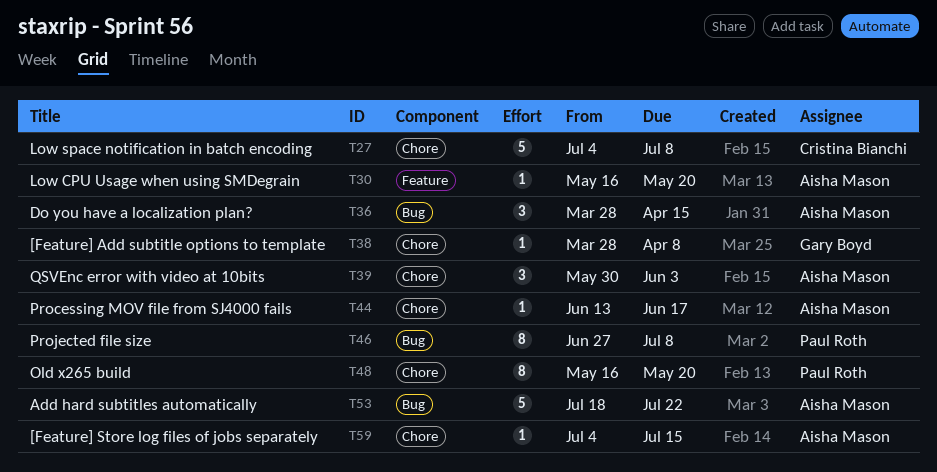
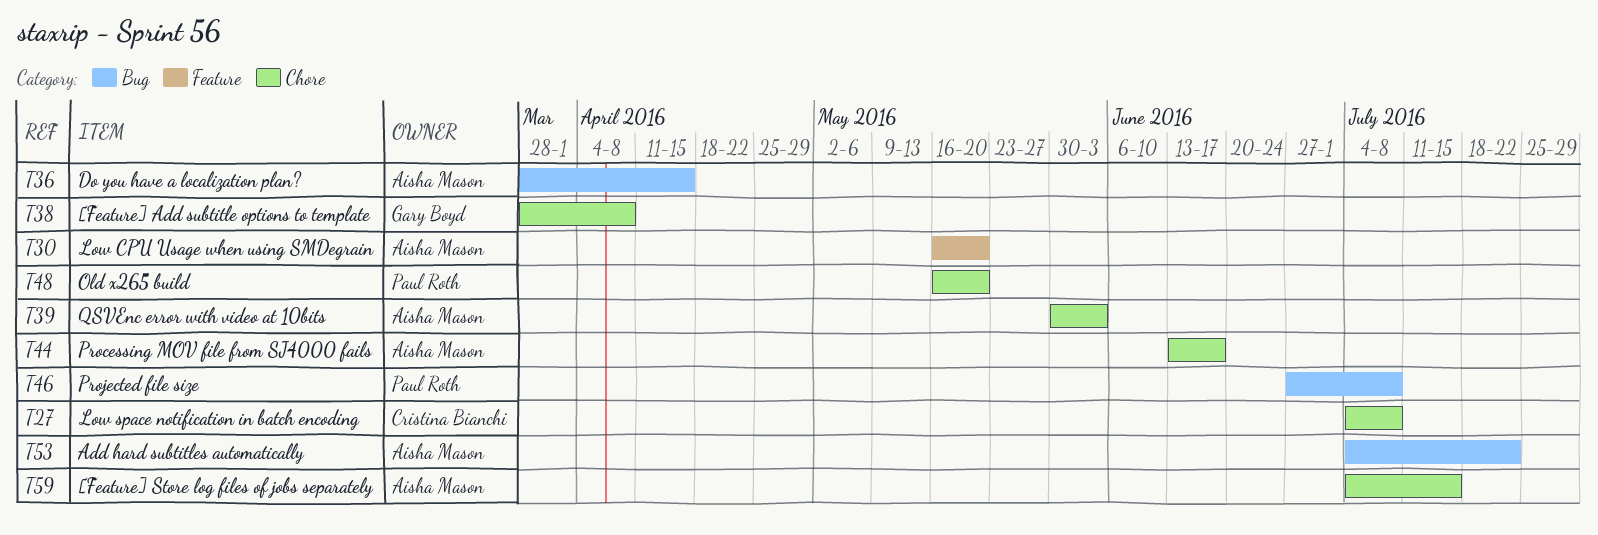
T53, start: Jul 18 -> Jul 4

